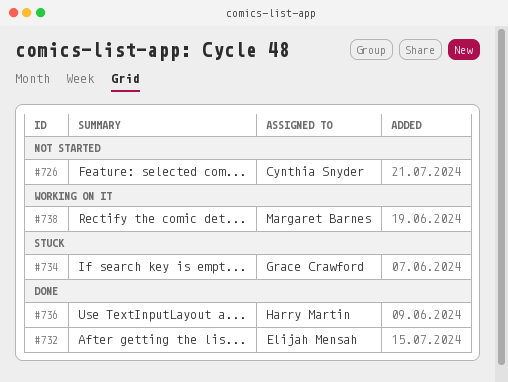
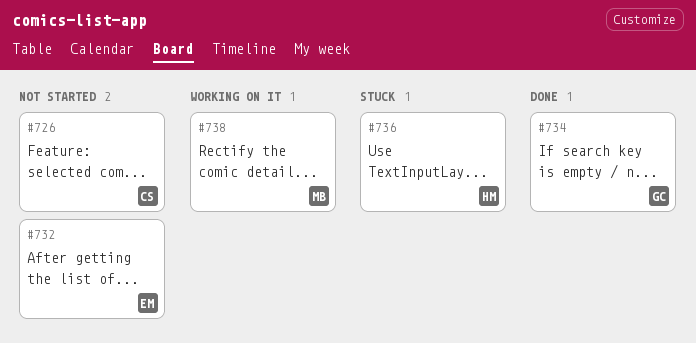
#732, status: Done -> Not started
#734, status: Stuck -> Done
#736, status: Done -> Stuck

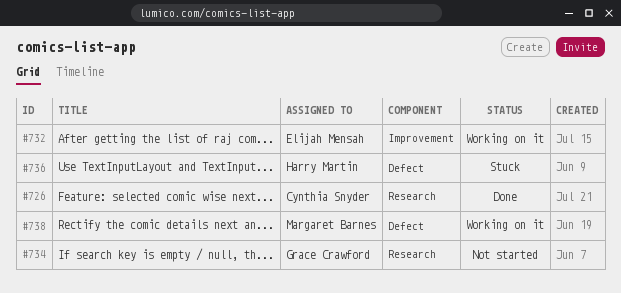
#726, status: Not started -> Done
#732, status: Not started -> Working on it
#734, status: Done -> Not started

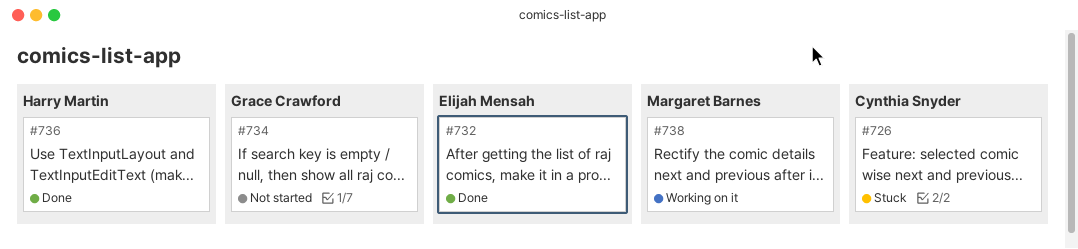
#726, status: Done -> Stuck
#732, status: Working on it -> Done
#736, status: Stuck -> Done

